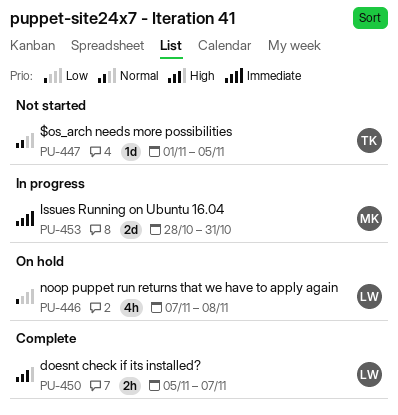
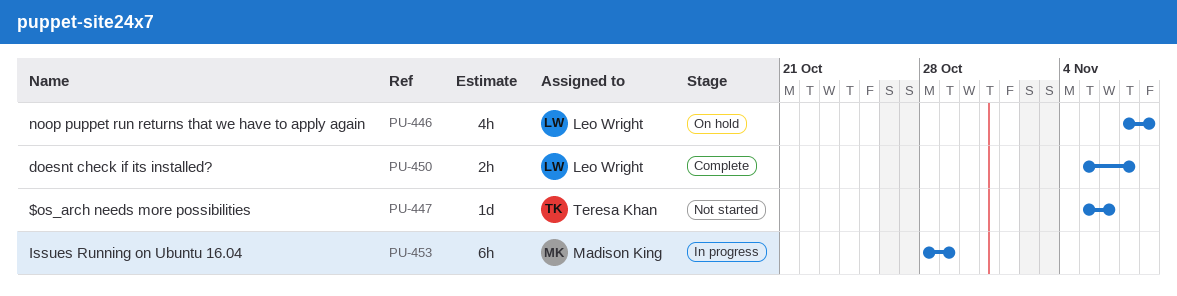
PU-447, start: Nov 1 -> Nov 5
PU-447, due: Nov 5 -> Nov 6
PU-453, estimate: 2d -> 6h
PU-453, due: Oct 31 -> Oct 29

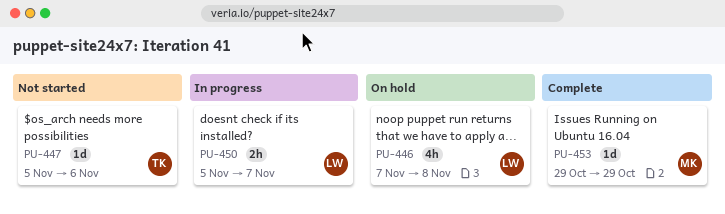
PU-450, status: Complete -> In progress
PU-453, status: In progress -> Complete
PU-453, estimate: 6h -> 1d
PU-453, start: Oct 28 -> Oct 29

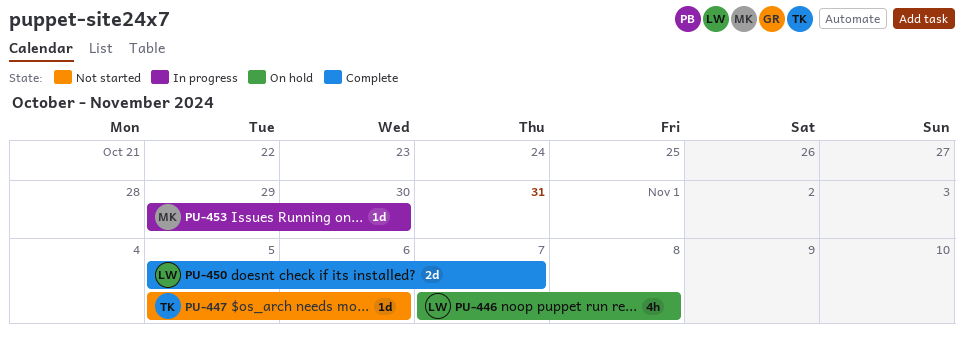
PU-450, status: In progress -> Complete
PU-450, estimate: 2h -> 2d
PU-453, status: Complete -> In progress
PU-453, due: Oct 29 -> Oct 30

